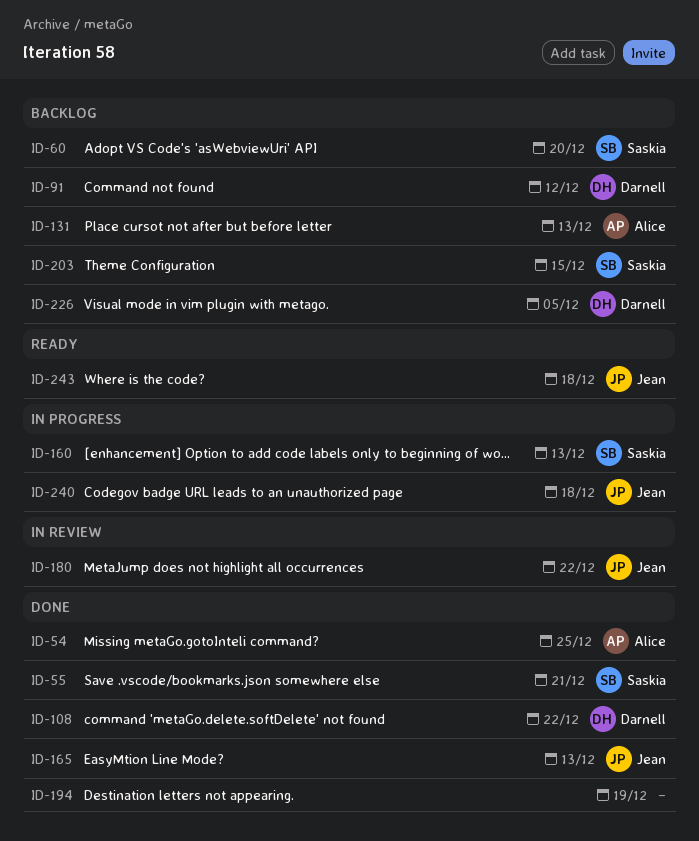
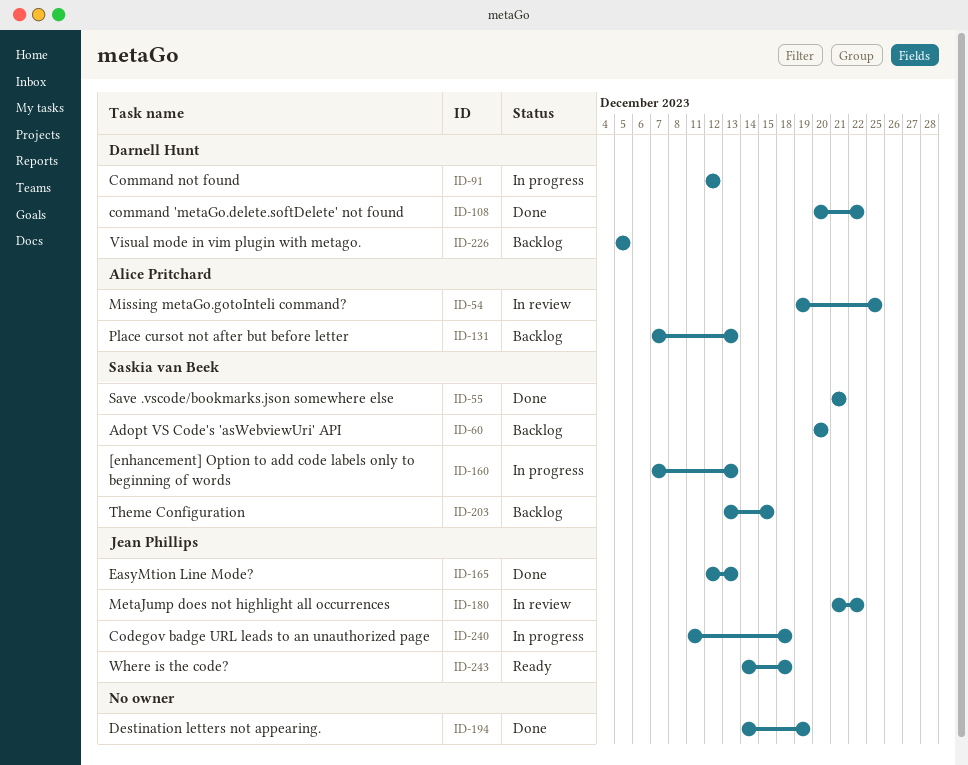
ID-54, status: Done -> In review
ID-91, status: Backlog -> In progress

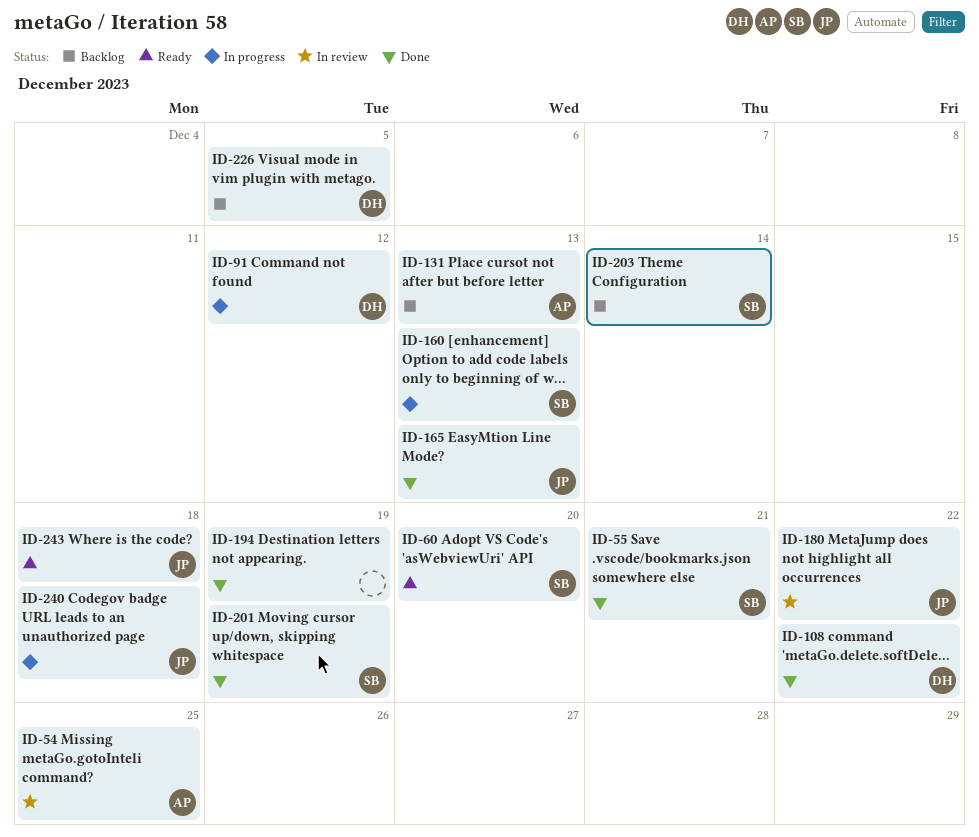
ID-60, status: Backlog -> Ready
ID-201: none -> present
ID-203, due: Dec 15 -> Dec 14

